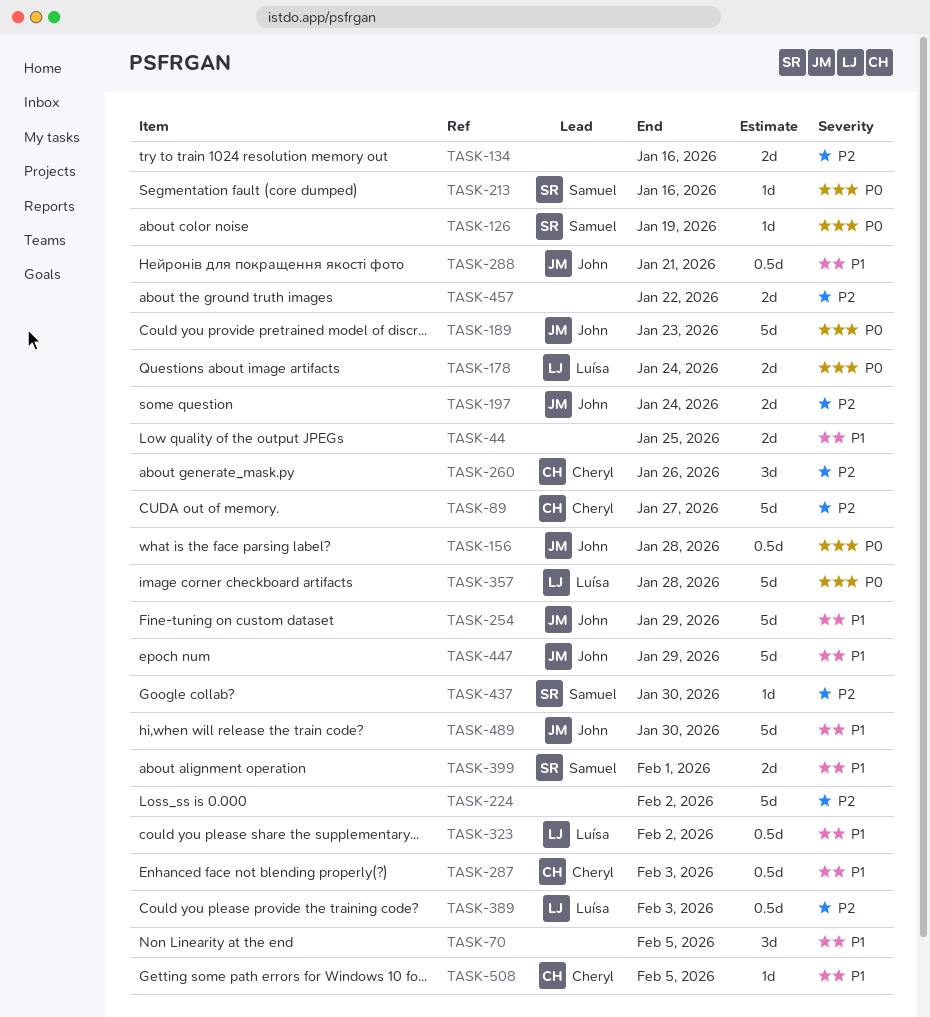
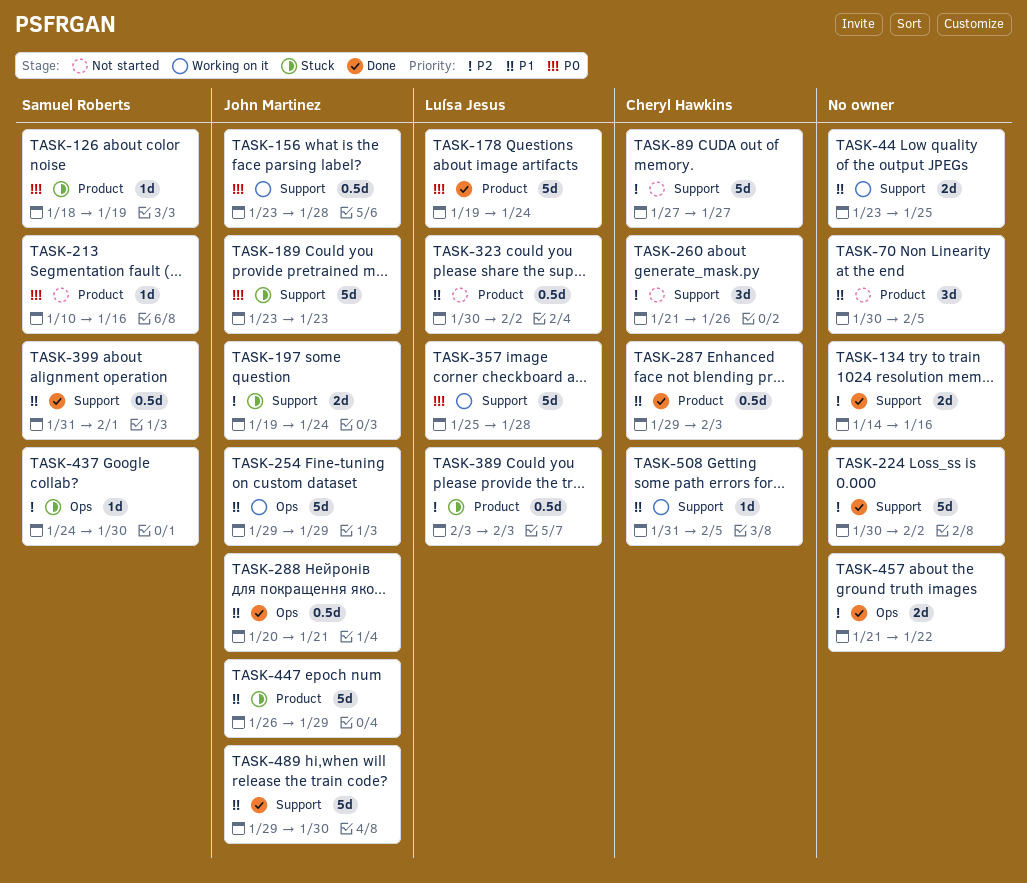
TASK-178, estimate: 2d -> 5d
TASK-399, estimate: 2d -> 0.5d

